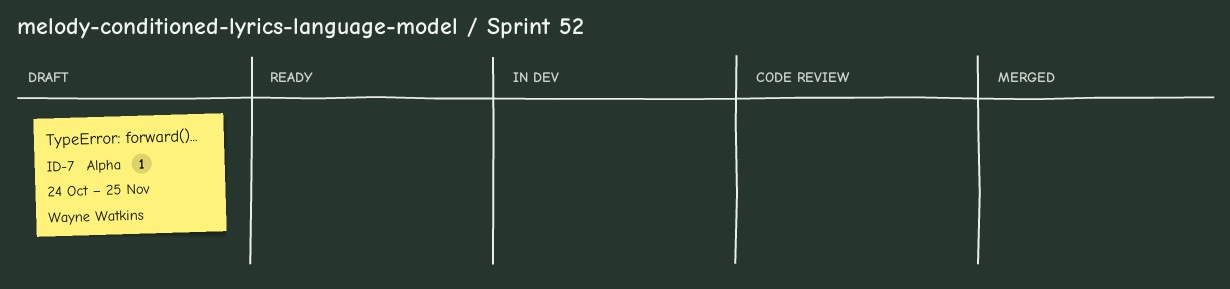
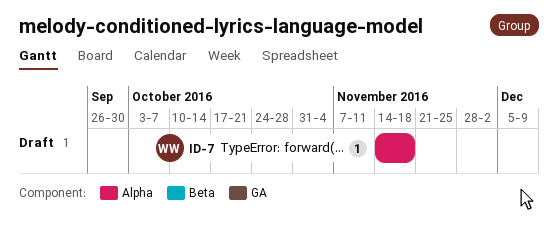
ID-7, start: Oct 24 -> Nov 14
ID-7, due: Nov 25 -> Nov 18

